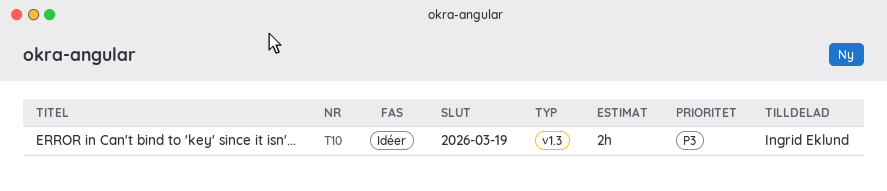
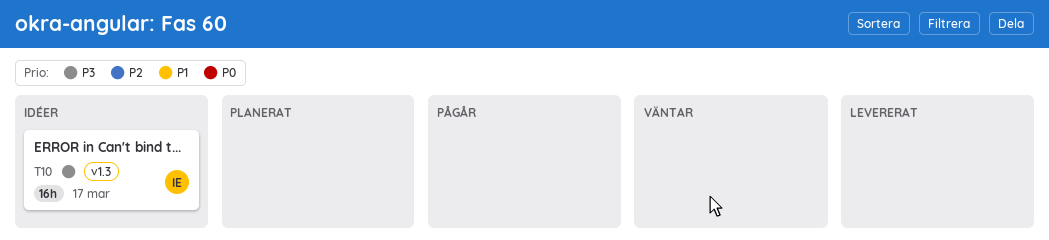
T10, estimate: 2h -> 16h
T10, due: Mar 19 -> Mar 17

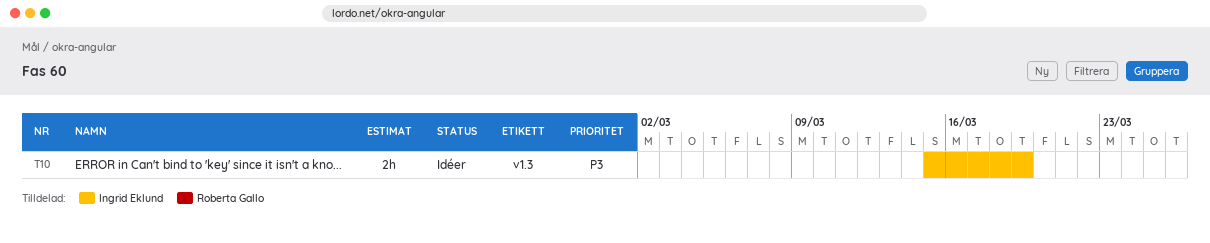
T10, estimate: 16h -> 2h
T10, due: Mar 17 -> Mar 19

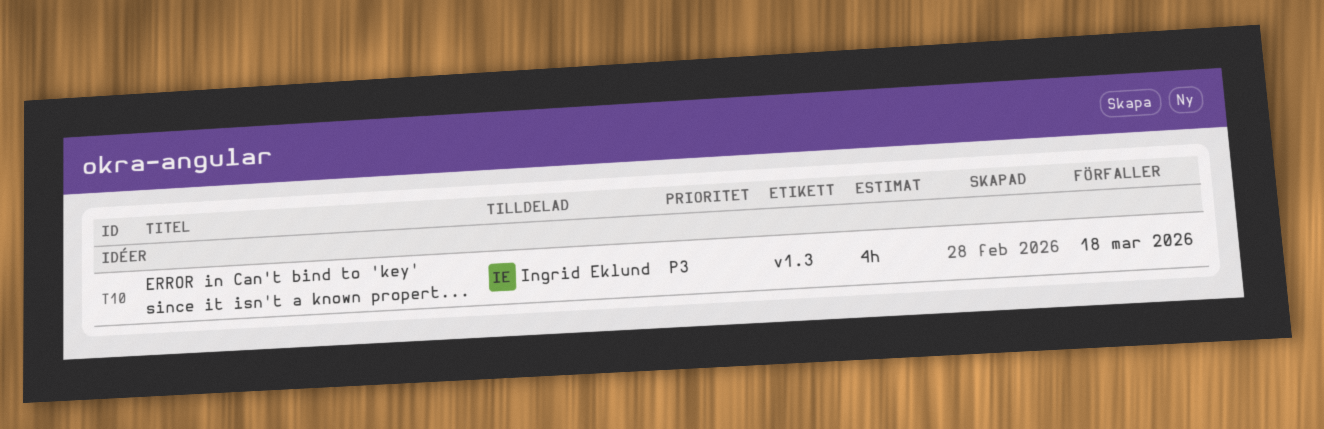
T10, estimate: 2h -> 4h
T10, due: Mar 19 -> Mar 18

